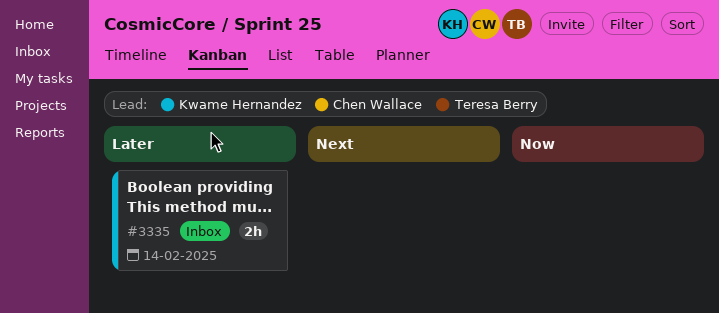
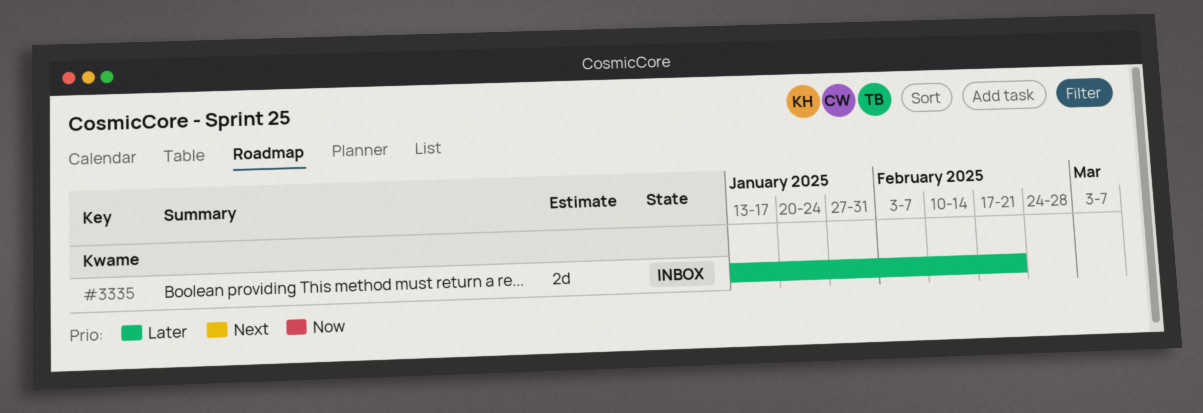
#3335, estimate: 2h -> 2d
#3335, due: Feb 14 -> Feb 21

